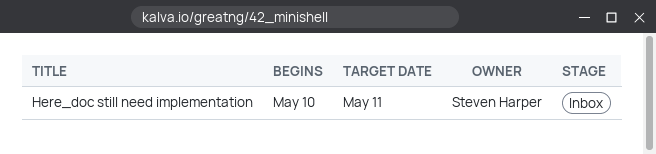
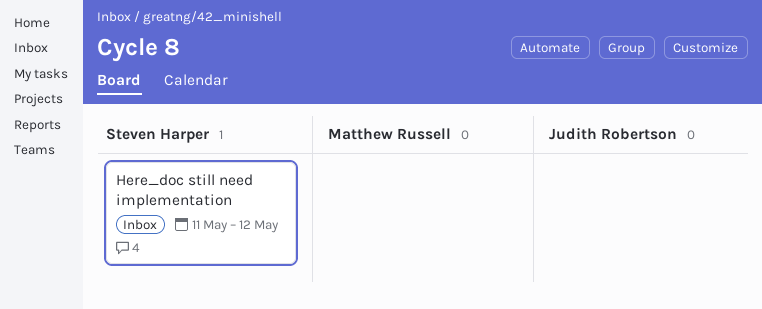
Here_doc still need implementation, start: May 10 -> May 11
Here_doc still need implementation, due: May 11 -> May 12

